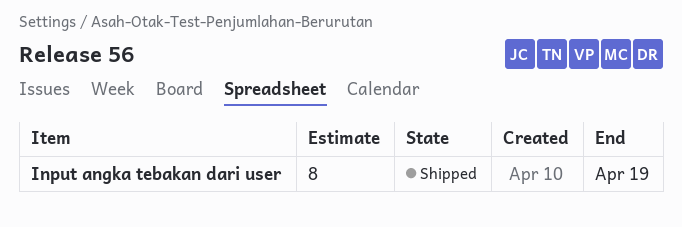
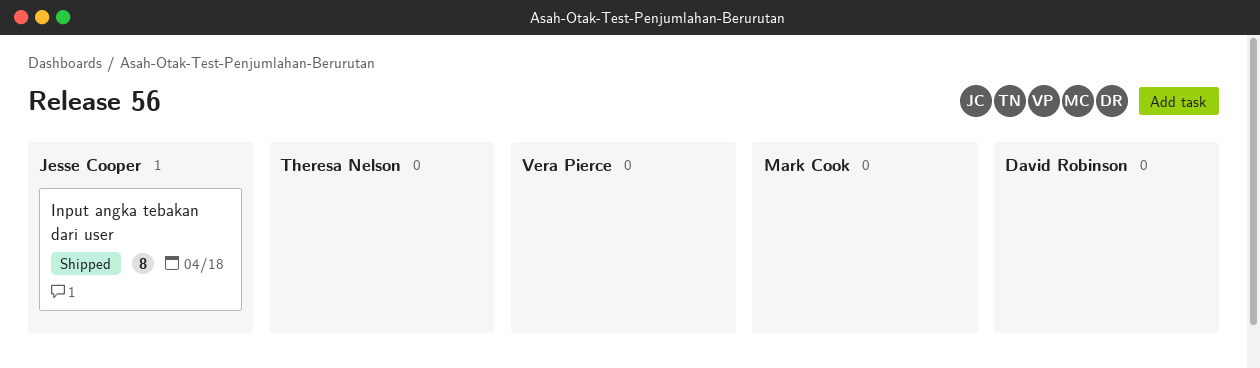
Input angka tebakan dari user, due: Apr 19 -> Apr 18

